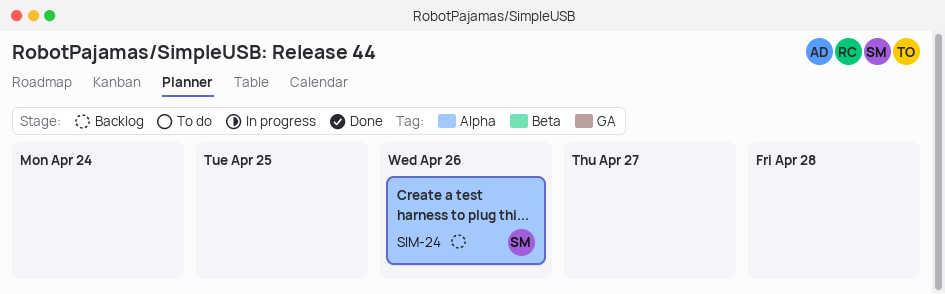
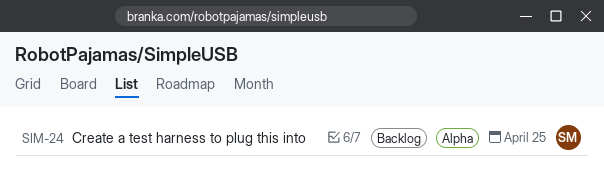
SIM-24, due: Apr 26 -> Apr 25

